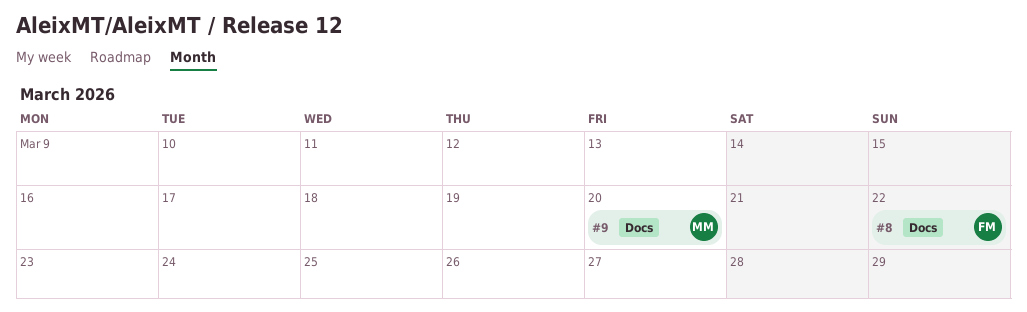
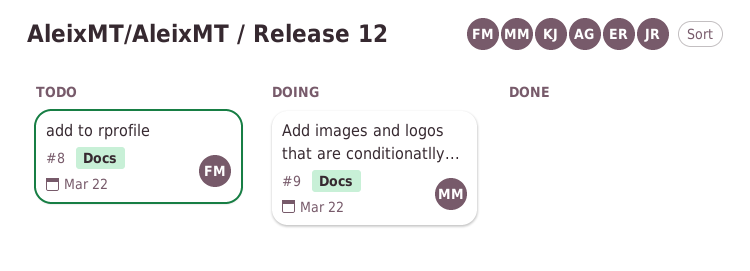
#9, due: Mar 20 -> Mar 22

